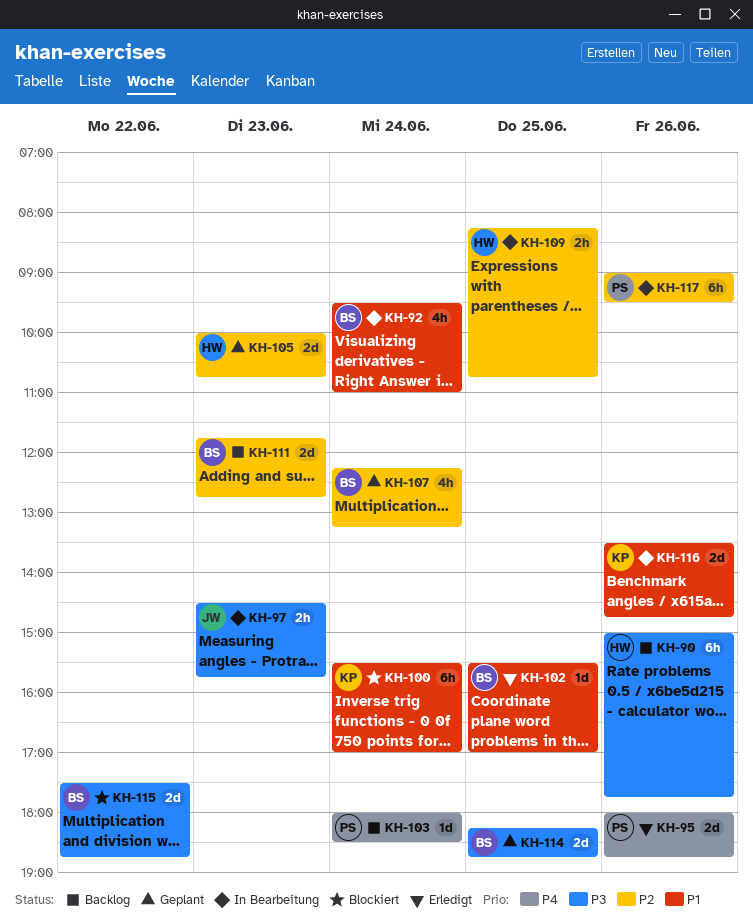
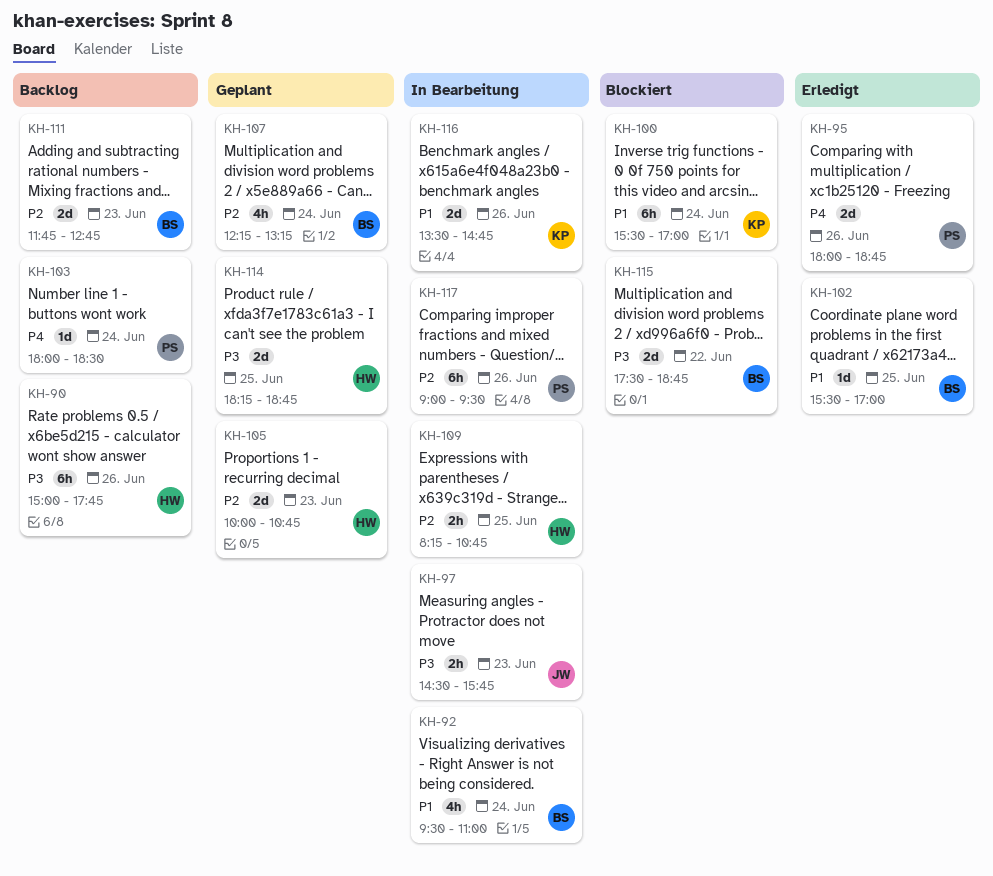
KH-114, owner: BS -> HW

